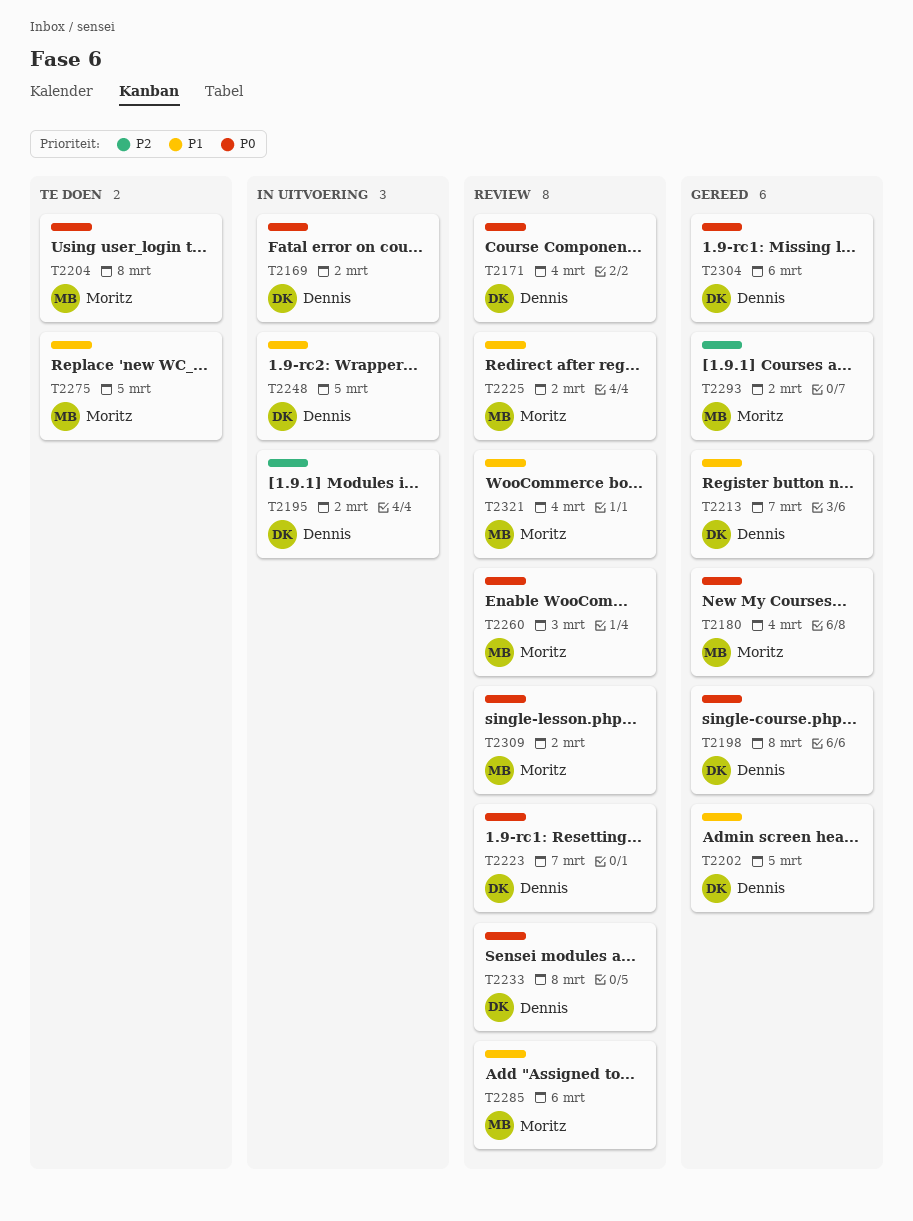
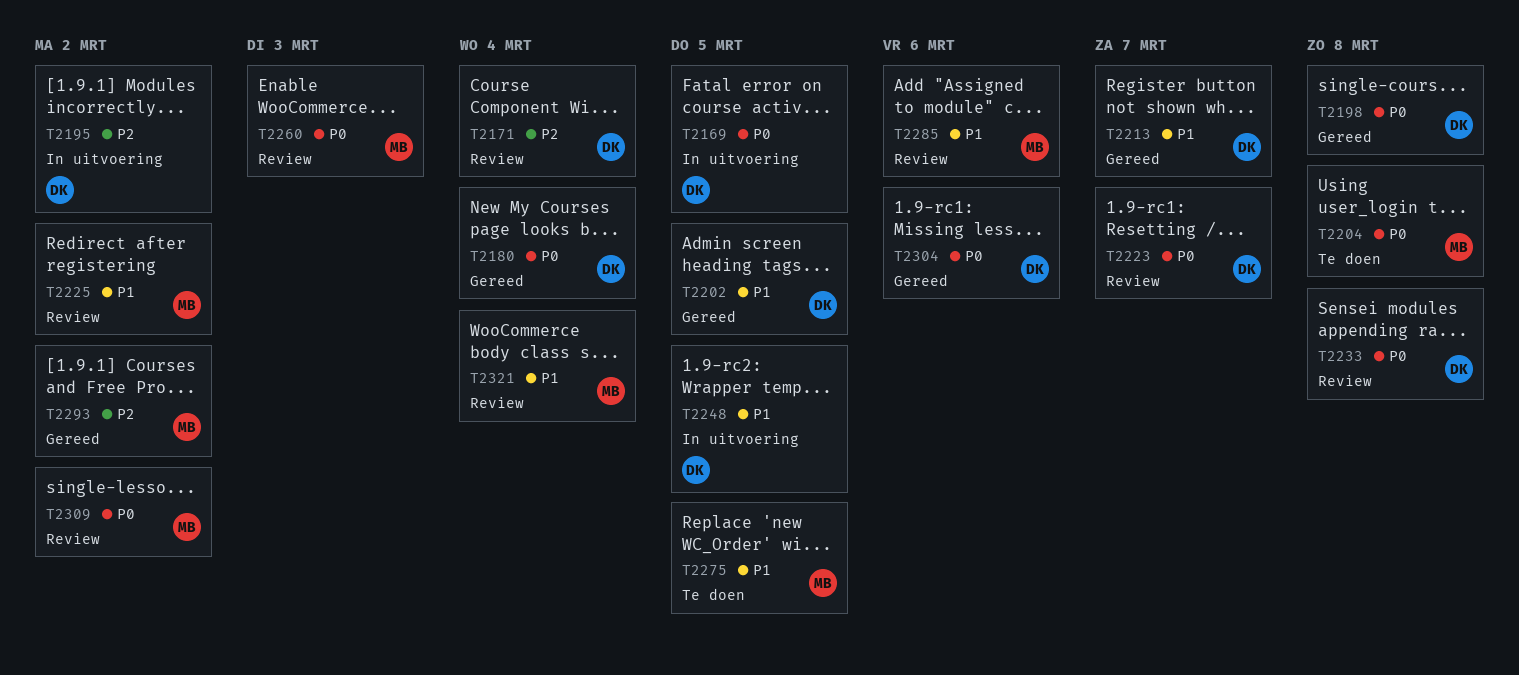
T2169, due: Mar 2 -> Mar 5
T2171, priority: P0 -> P2
T2180, owner: Moritz -> Dennis

